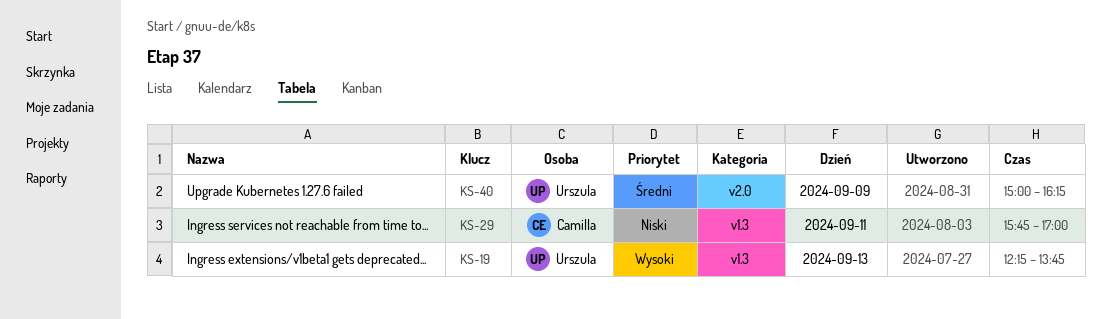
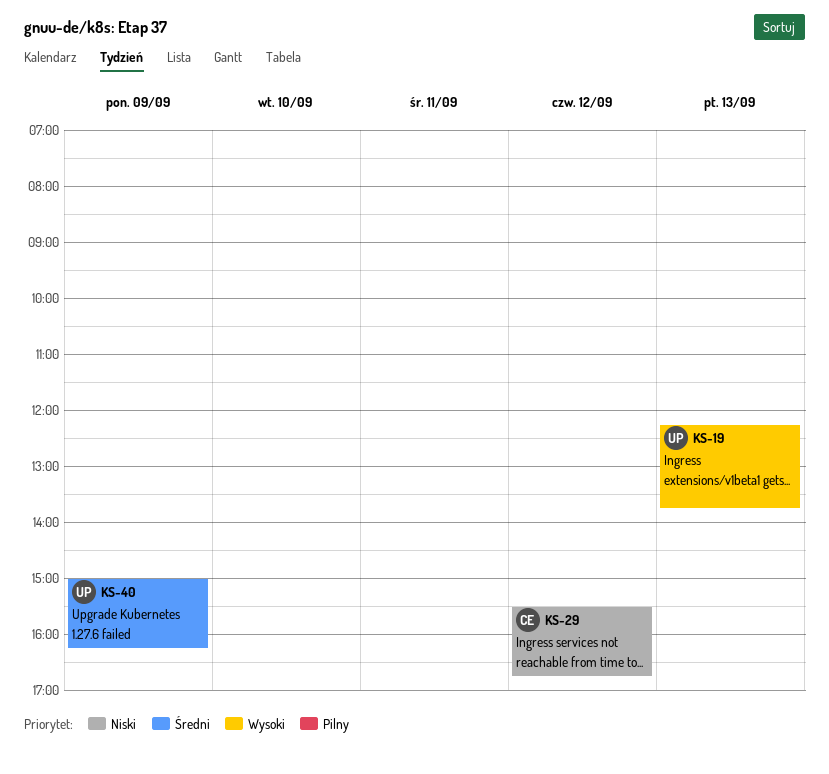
KS-29, day: Sep 11 -> Sep 12
KS-29, begins: 15:45 -> 15:30
KS-29, ends: 17:00 -> 16:45

